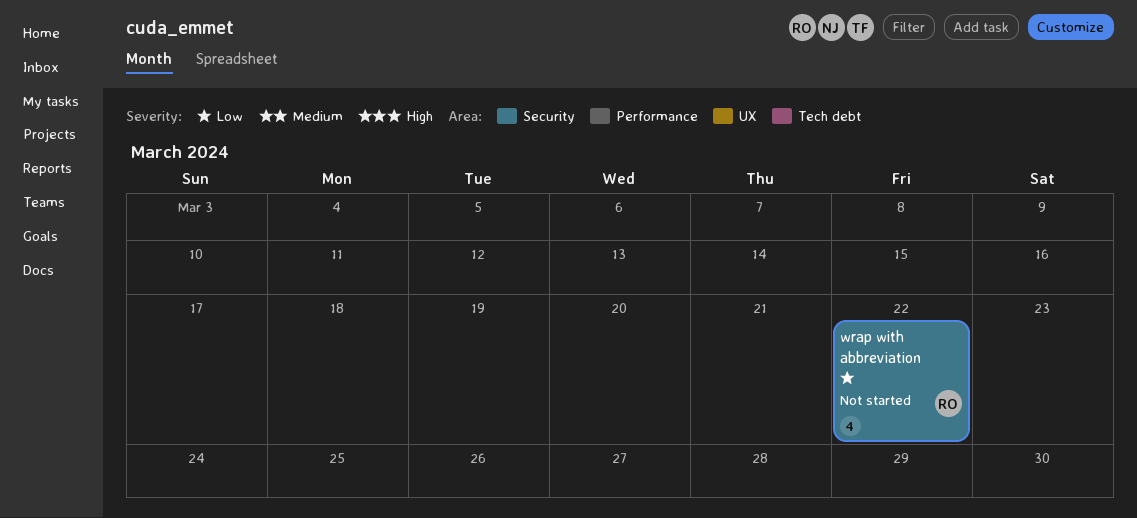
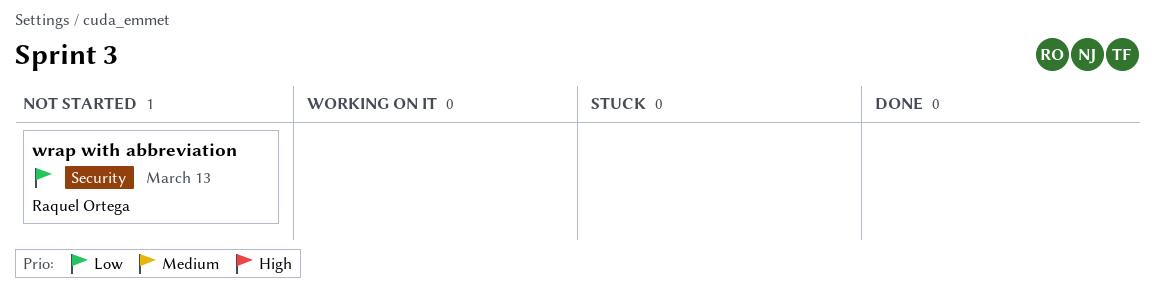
wrap with abbreviation, due: Mar 22 -> Mar 13

